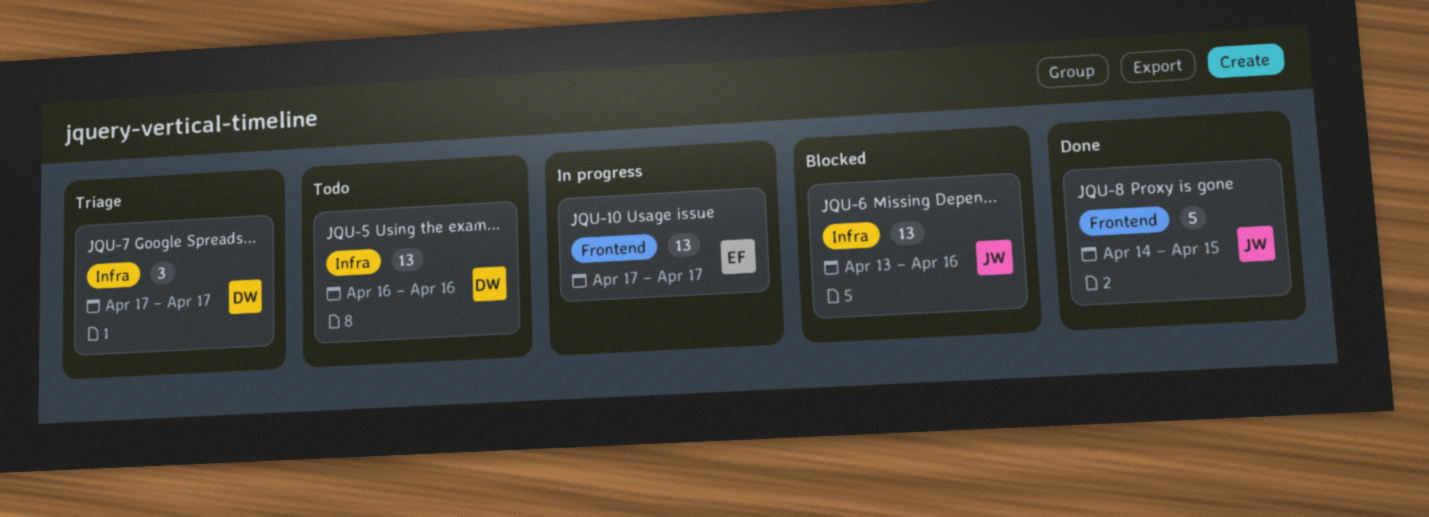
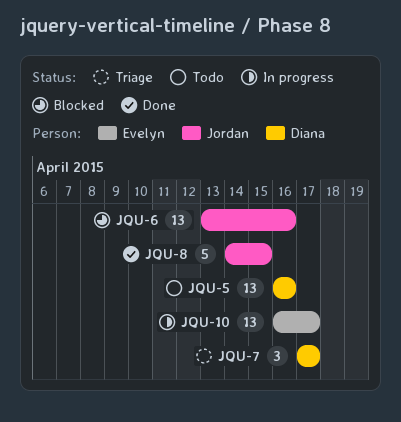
JQU-10, start: Apr 17 -> Apr 16

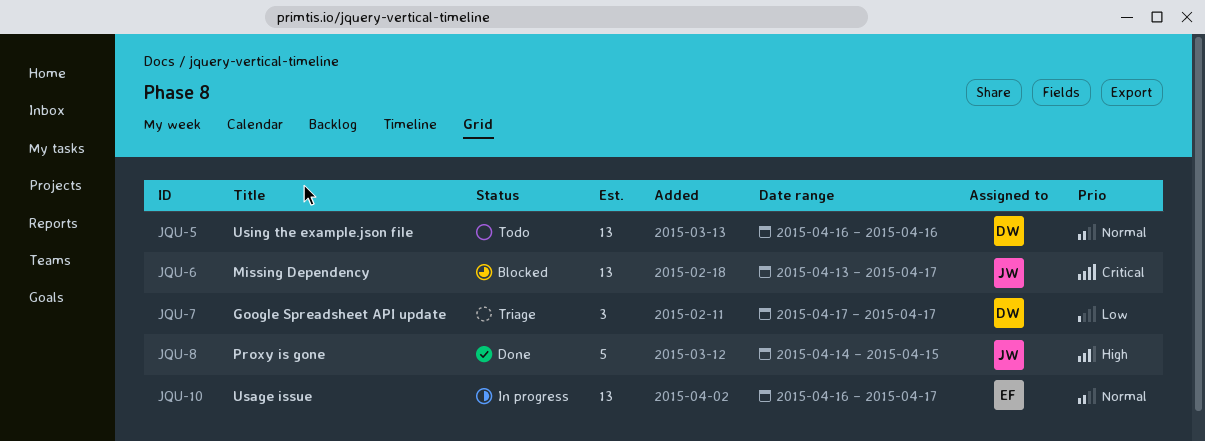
JQU-6, due: Apr 16 -> Apr 17

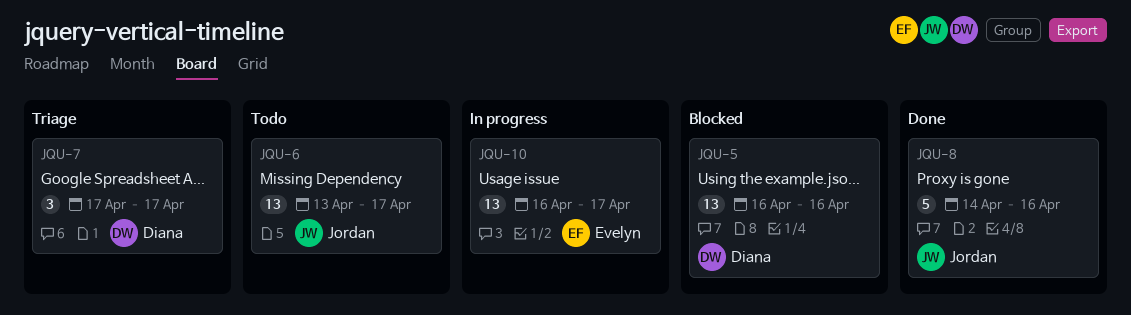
JQU-5, status: Todo -> Blocked
JQU-6, status: Blocked -> Todo
JQU-8, due: Apr 15 -> Apr 16

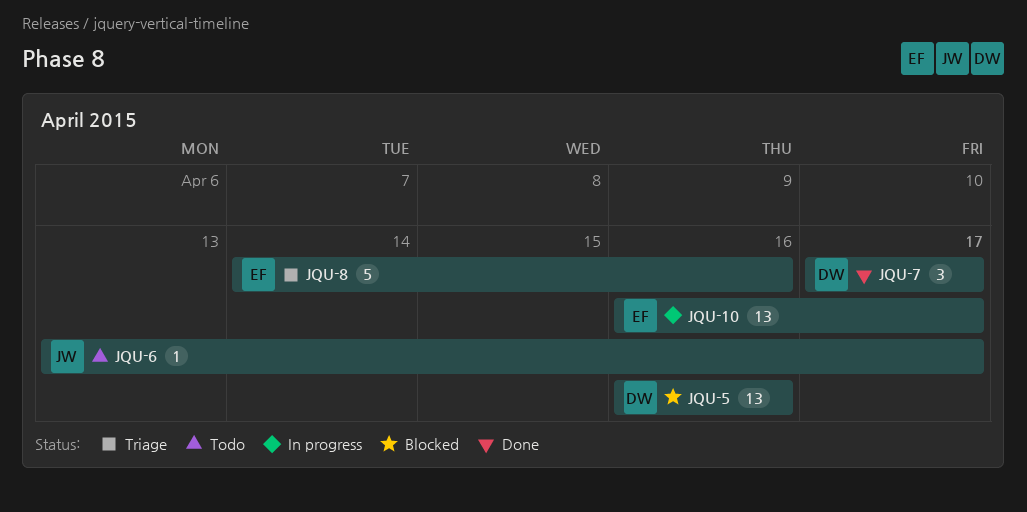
JQU-6, estimate: 13 -> 1
JQU-7, status: Triage -> Done
JQU-8, status: Done -> Triage
JQU-8, owner: Jordan -> Evelyn

